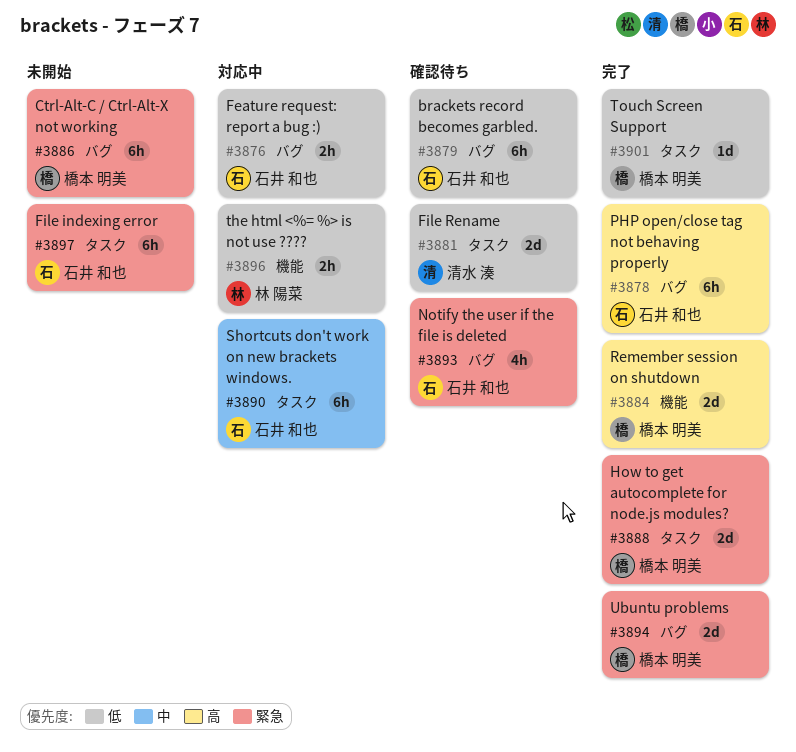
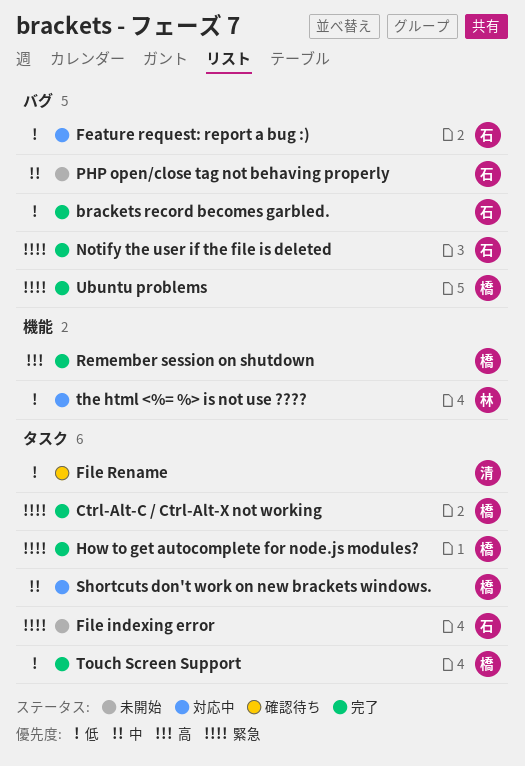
brackets record becomes garbled., status: 確認待ち -> 完了
Ctrl-Alt-C / Ctrl-Alt-X not working, status: 未開始 -> 完了
Ctrl-Alt-C / Ctrl-Alt-X not working, label: バグ -> タスク
Notify the user if the file is deleted, status: 確認待ち -> 完了
PHP open/close tag not behaving properly, status: 完了 -> 未開始
PHP open/close tag not behaving properly, priority: 高 -> 中
Shortcuts don't work on new brackets windows., owner: 石井 和也 -> 橋本 明美

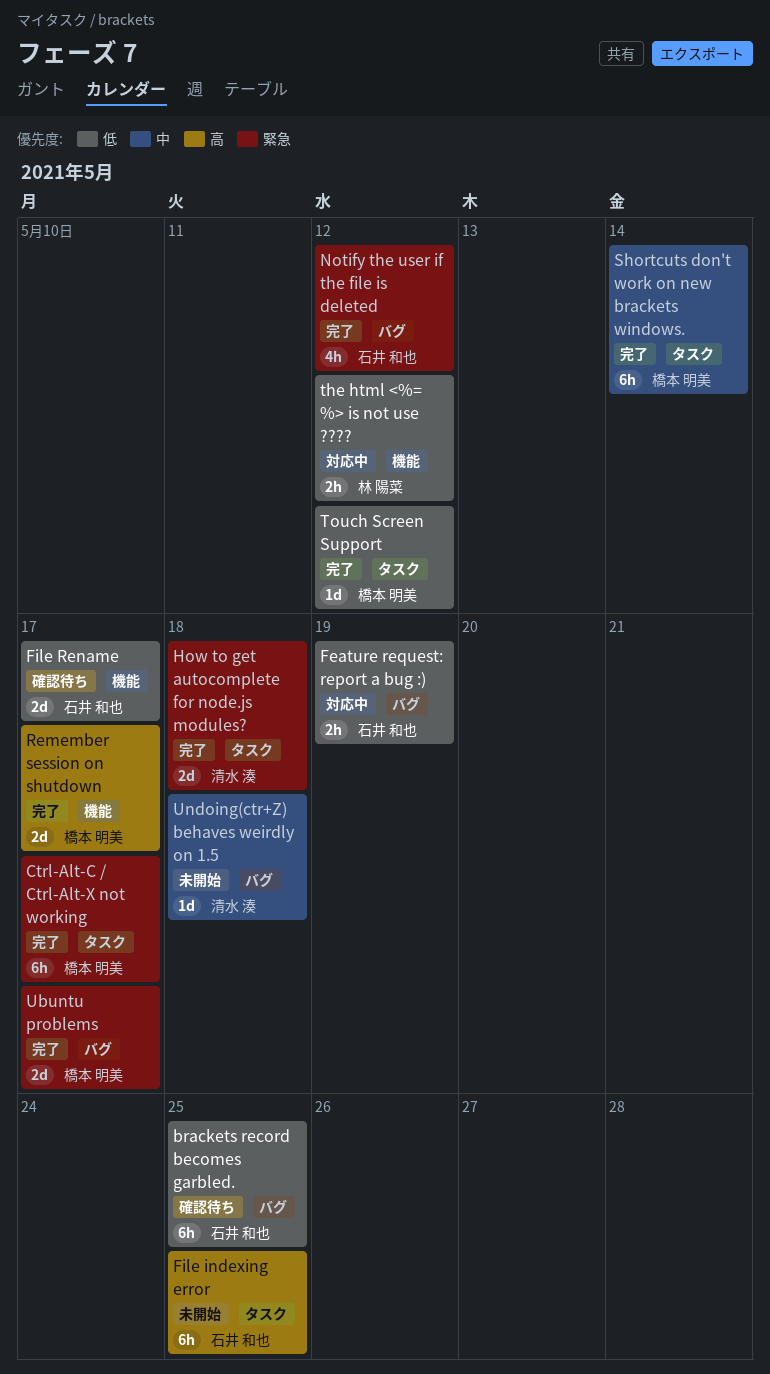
brackets record becomes garbled., status: 完了 -> 確認待ち
File indexing error, priority: 緊急 -> 高
File Rename, owner: 清水 湊 -> 石井 和也
File Rename, label: タスク -> 機能
How to get autocomplete for node.js modules?, owner: 橋本 明美 -> 清水 湊
PHP open/close tag not behaving properly: present -> none
Shortcuts don't work on new brackets windows., status: 対応中 -> 完了
Undoing(ctr+Z) behaves weirdly on 1.5: none -> present

